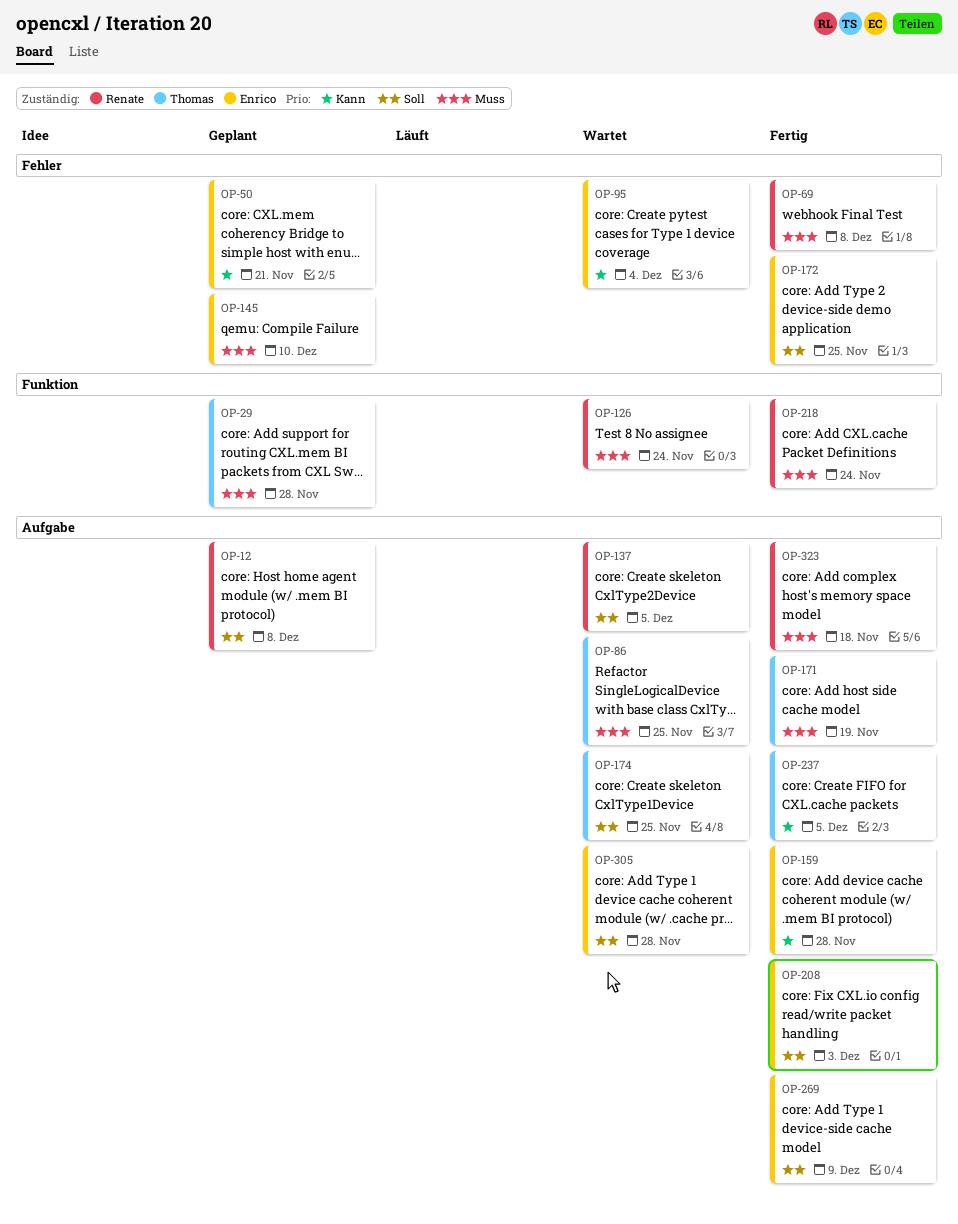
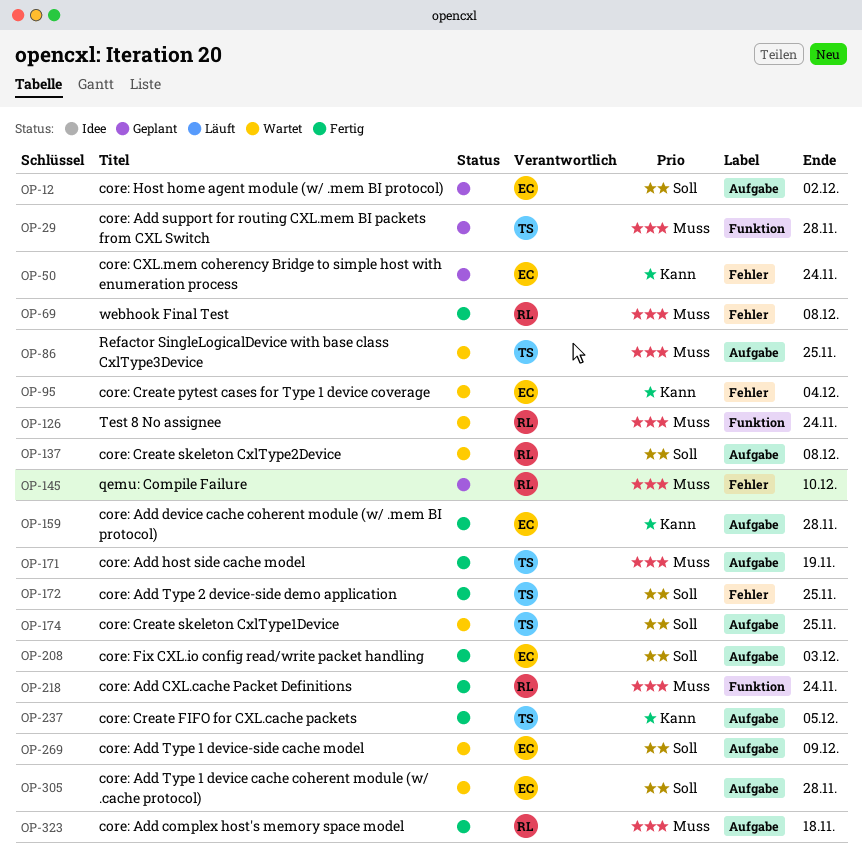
OP-12, owner: Renate -> Enrico
OP-12, due: Dec 8 -> Dec 2
OP-50, due: Nov 21 -> Nov 24
OP-137, due: Dec 5 -> Dec 8
OP-145, owner: Enrico -> Renate
OP-172, owner: Enrico -> Thomas
OP-269, status: Fertig -> Wartet

